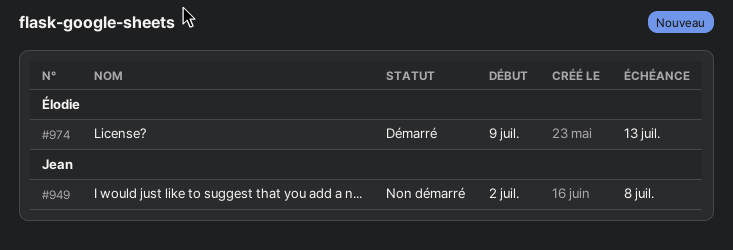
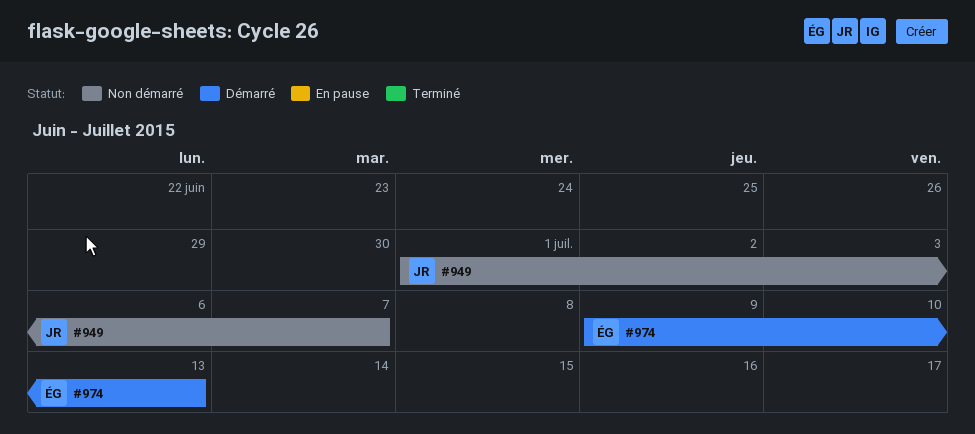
#949, start: Jul 2 -> Jul 1
#949, due: Jul 8 -> Jul 7

